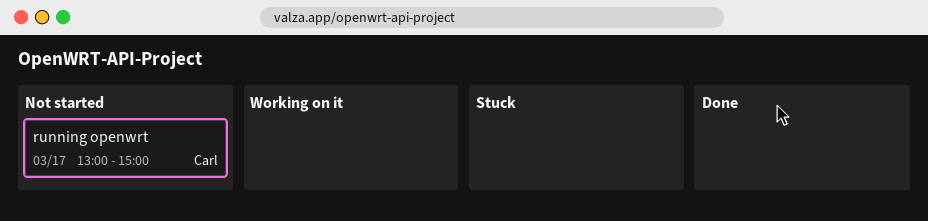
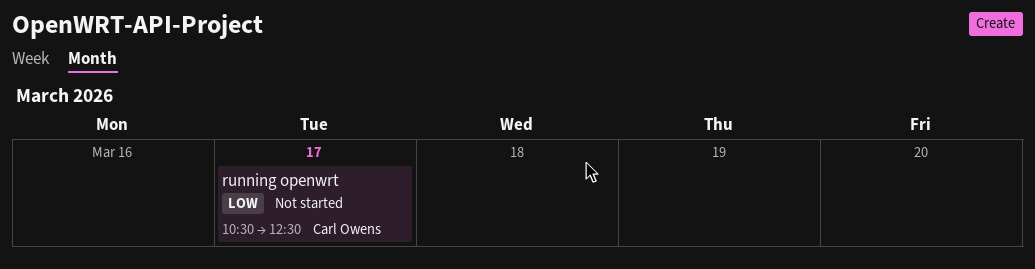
running openwrt, begins: 13:00 -> 10:30
running openwrt, ends: 15:00 -> 12:30

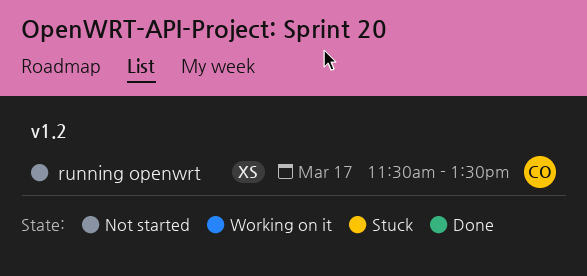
running openwrt, begins: 10:30 -> 11:30
running openwrt, ends: 12:30 -> 13:30

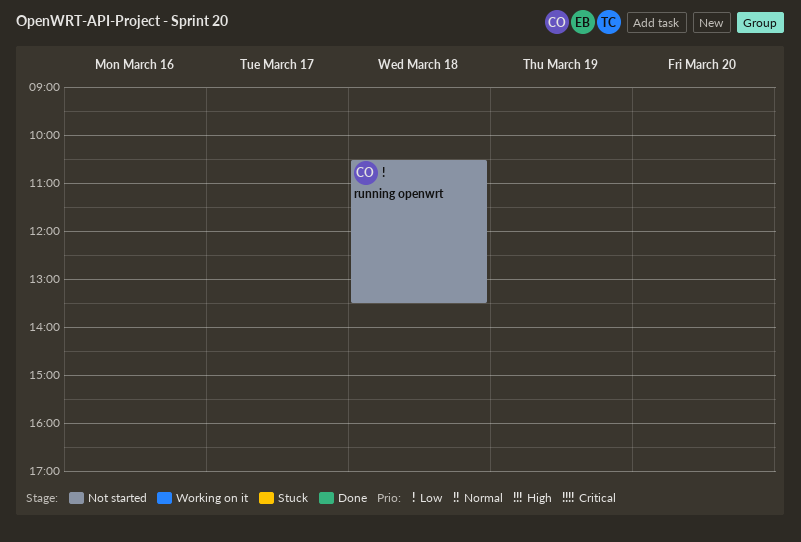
running openwrt, day: Mar 17 -> Mar 18
running openwrt, begins: 11:30 -> 10:30

